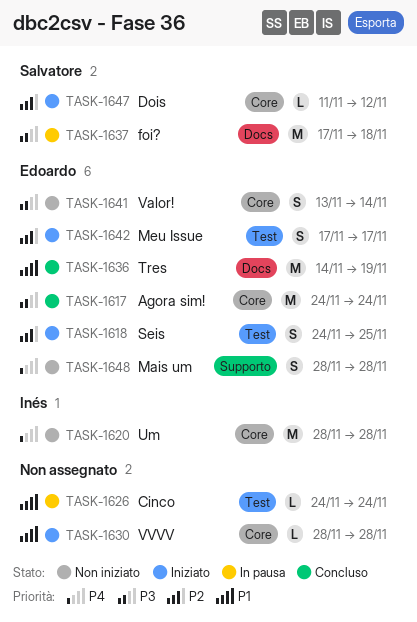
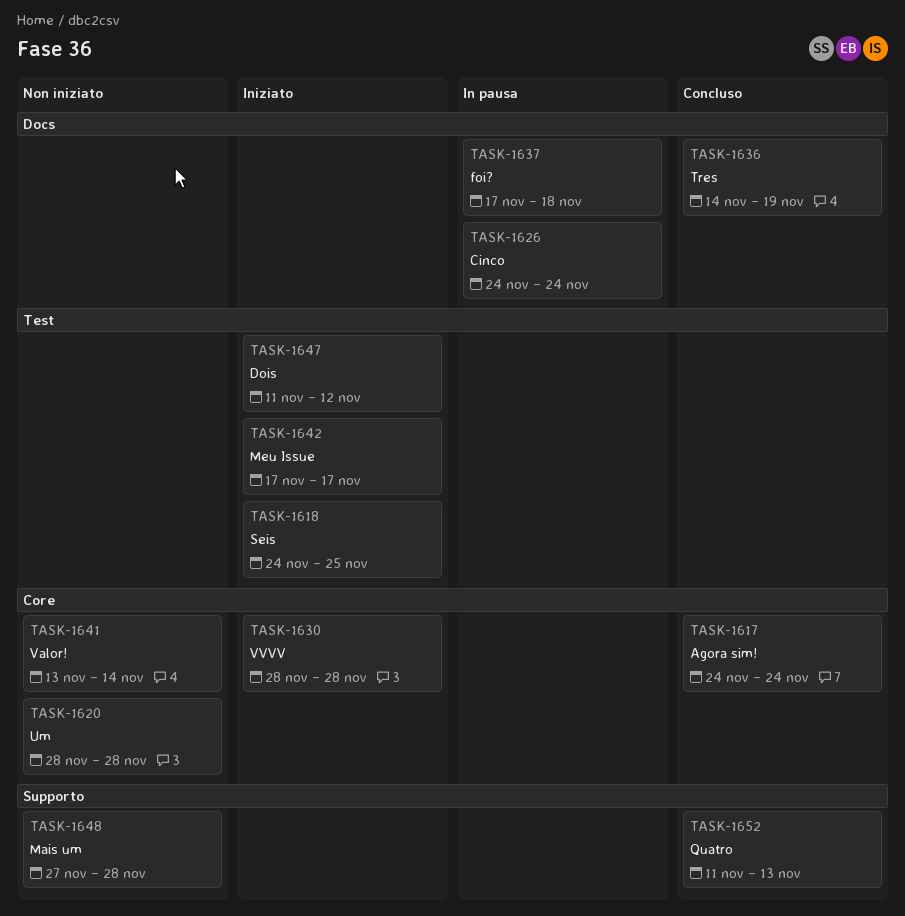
TASK-1626, label: Test -> Docs
TASK-1647, label: Core -> Test
TASK-1648, start: Nov 28 -> Nov 27
TASK-1652: none -> present

